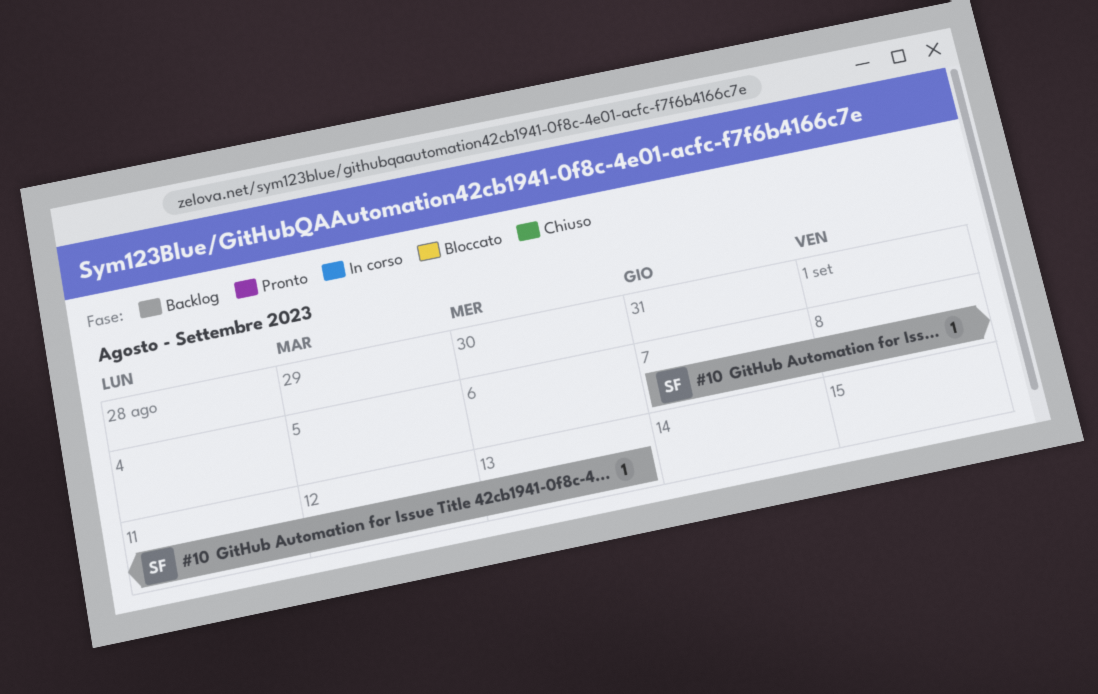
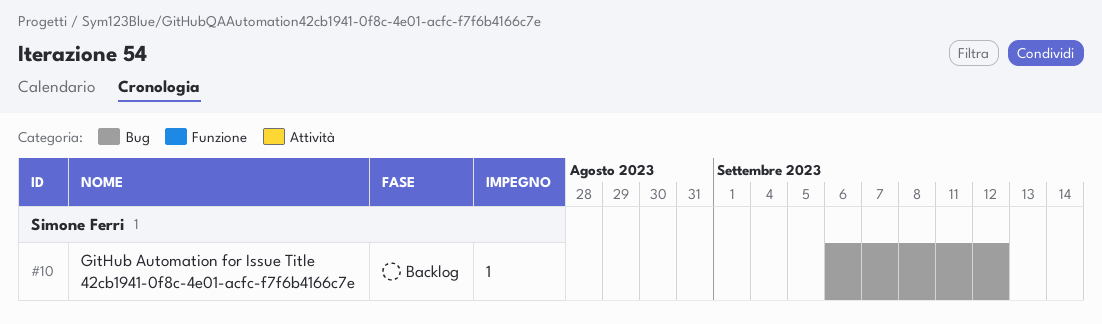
#10, start: Sep 7 -> Sep 6
#10, due: Sep 13 -> Sep 12

